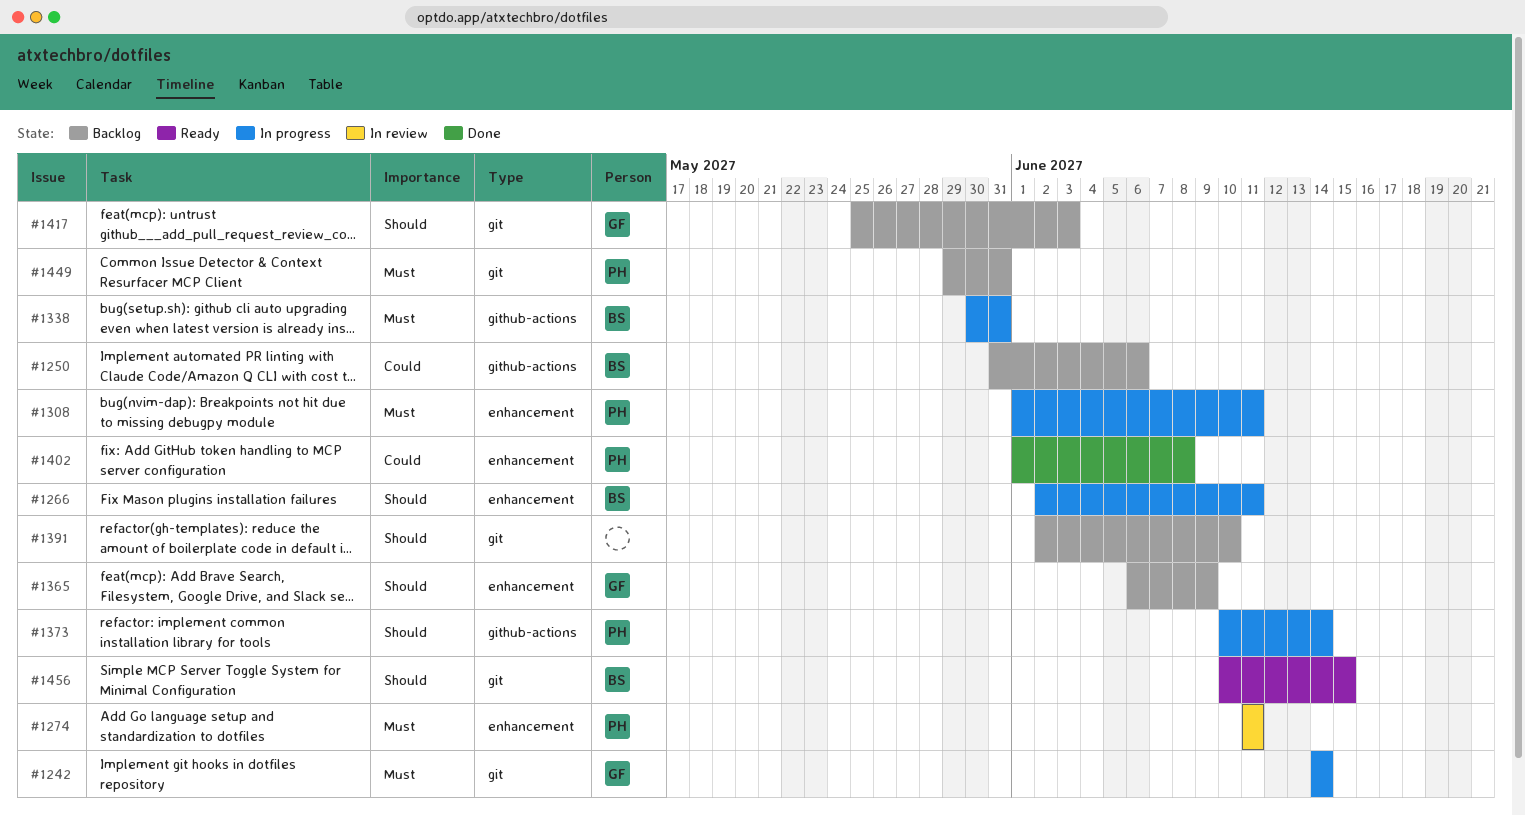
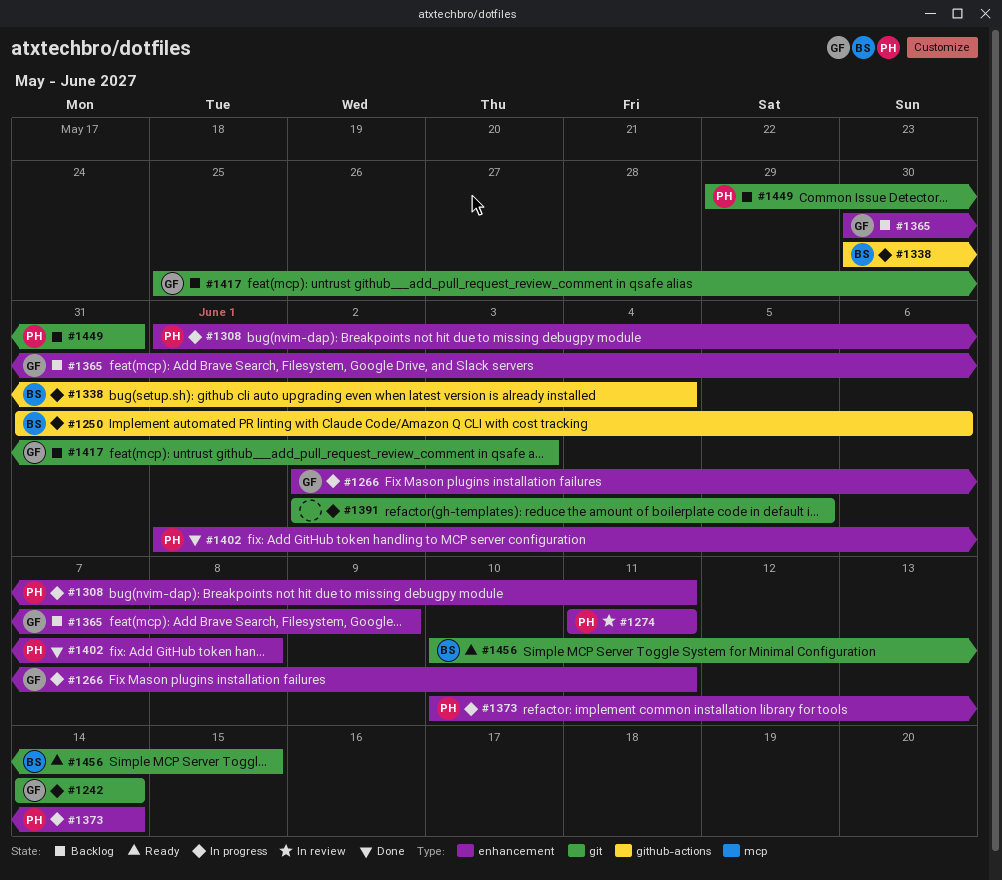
#1250, status: Backlog -> In progress
#1266, owner: BS -> GF
#1338, due: May 31 -> Jun 4
#1365, start: Jun 6 -> May 30
#1373, label: github-actions -> enhancement
#1391, status: Backlog -> In progress
#1391, due: Jun 10 -> Jun 5

